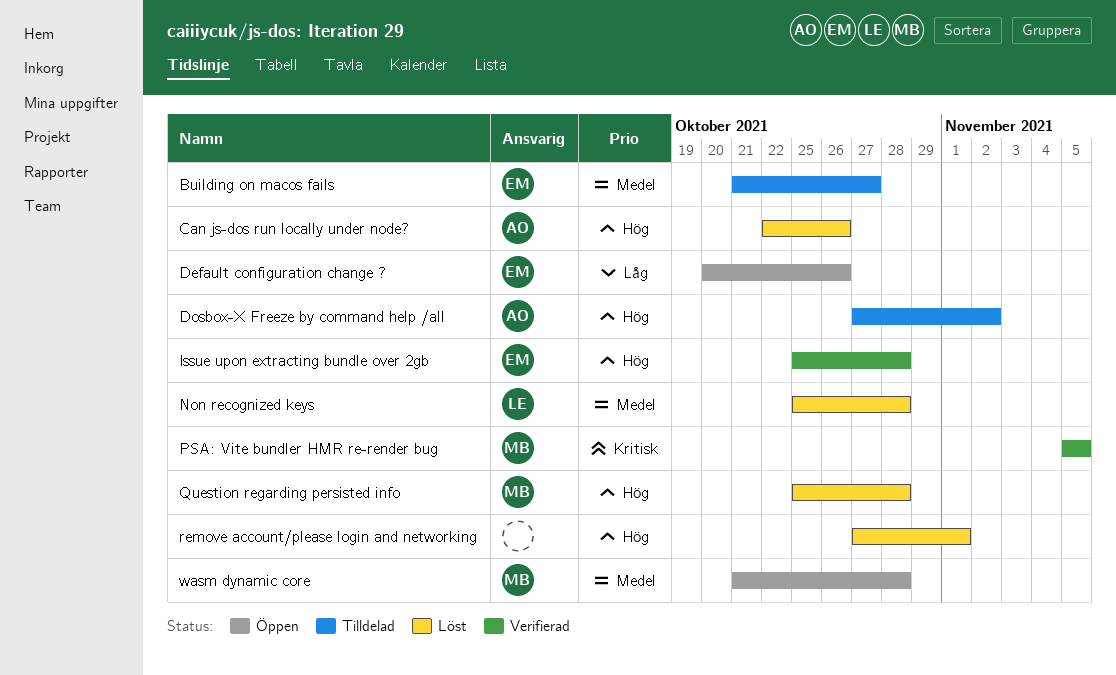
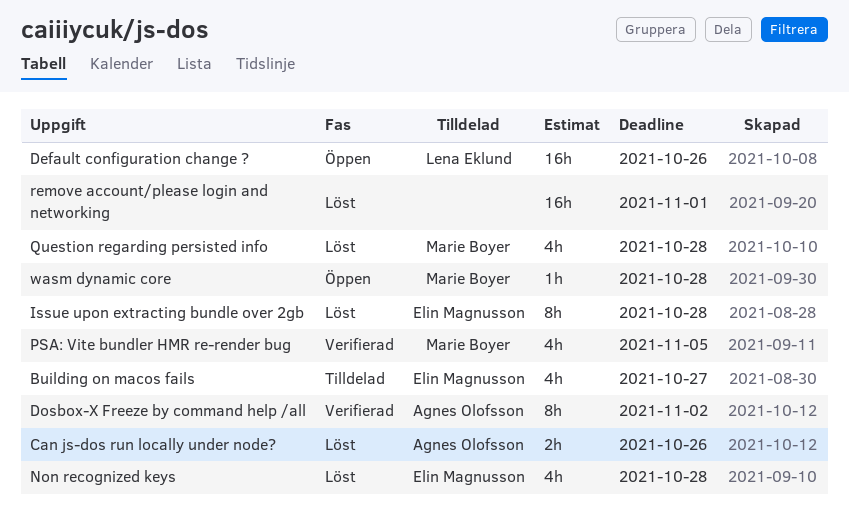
Default configuration change ?, owner: Elin Magnusson -> Lena Eklund
Dosbox-X Freeze by command help /all, status: Tilldelad -> Verifierad
Issue upon extracting bundle over 2gb, status: Verifierad -> Löst
Non recognized keys, owner: Lena Eklund -> Elin Magnusson

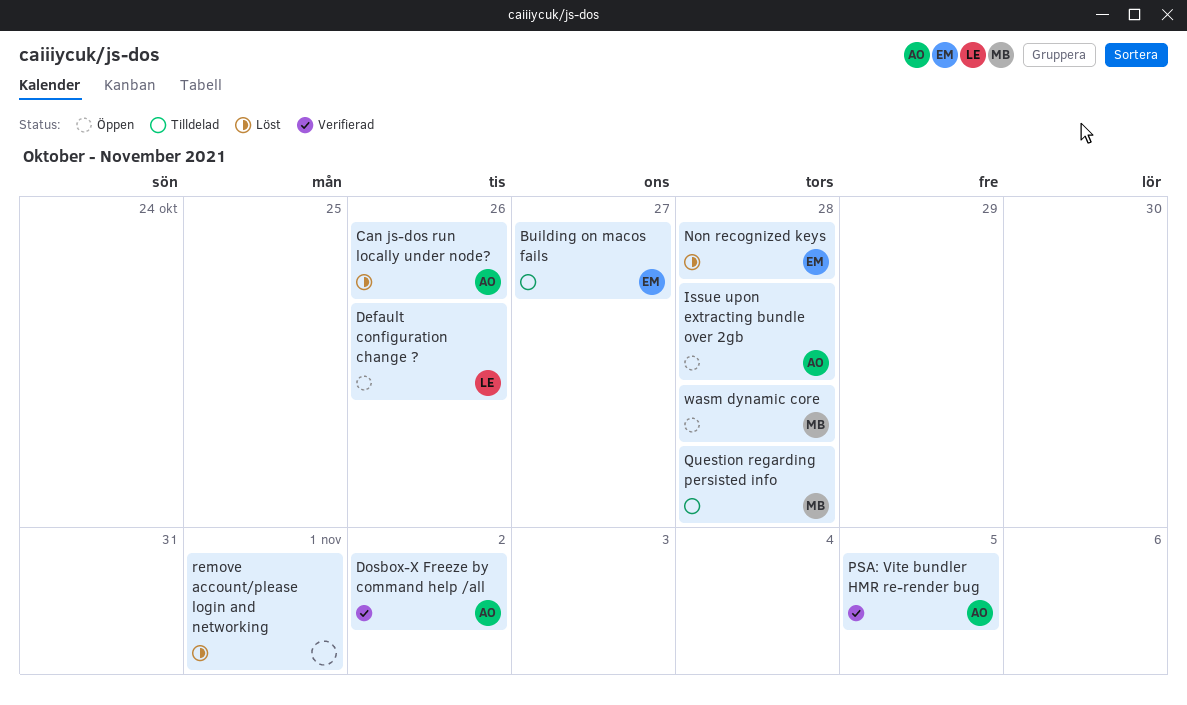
Issue upon extracting bundle over 2gb, status: Löst -> Öppen
Issue upon extracting bundle over 2gb, owner: Elin Magnusson -> Agnes Olofsson
PSA: Vite bundler HMR re-render bug, owner: Marie Boyer -> Agnes Olofsson
Question regarding persisted info, status: Löst -> Tilldelad

